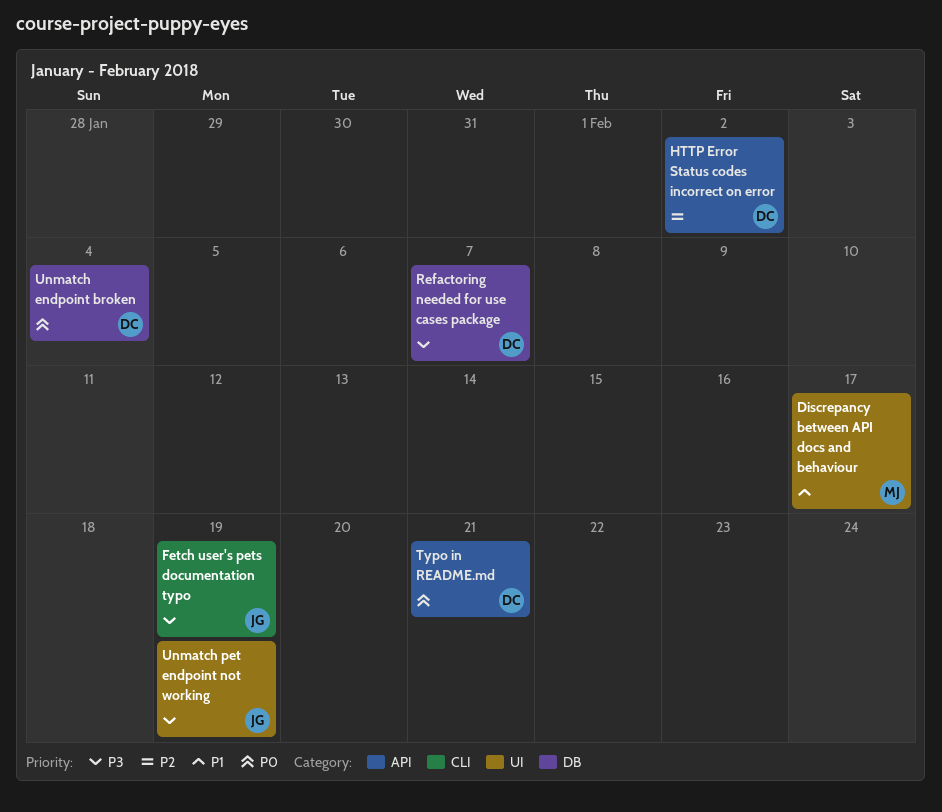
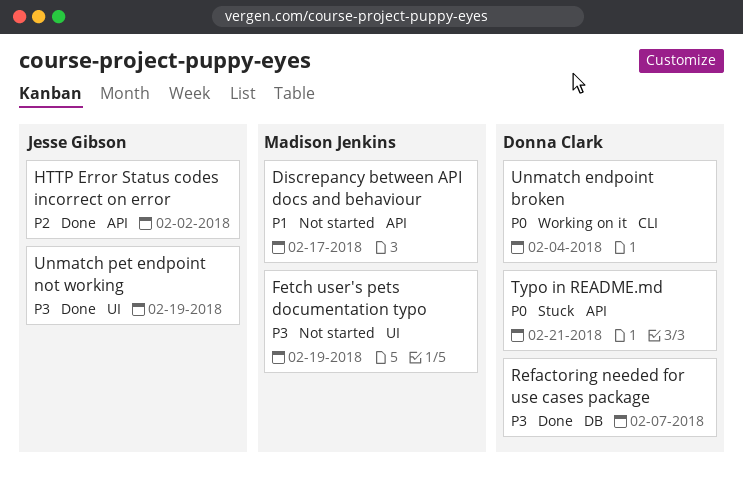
Discrepancy between API docs and behaviour, label: UI -> API
Fetch user's pets documentation typo, owner: Jesse Gibson -> Madison Jenkins
Fetch user's pets documentation typo, label: CLI -> UI
HTTP Error Status codes incorrect on error, owner: Donna Clark -> Jesse Gibson
Unmatch endpoint broken, label: DB -> CLI

